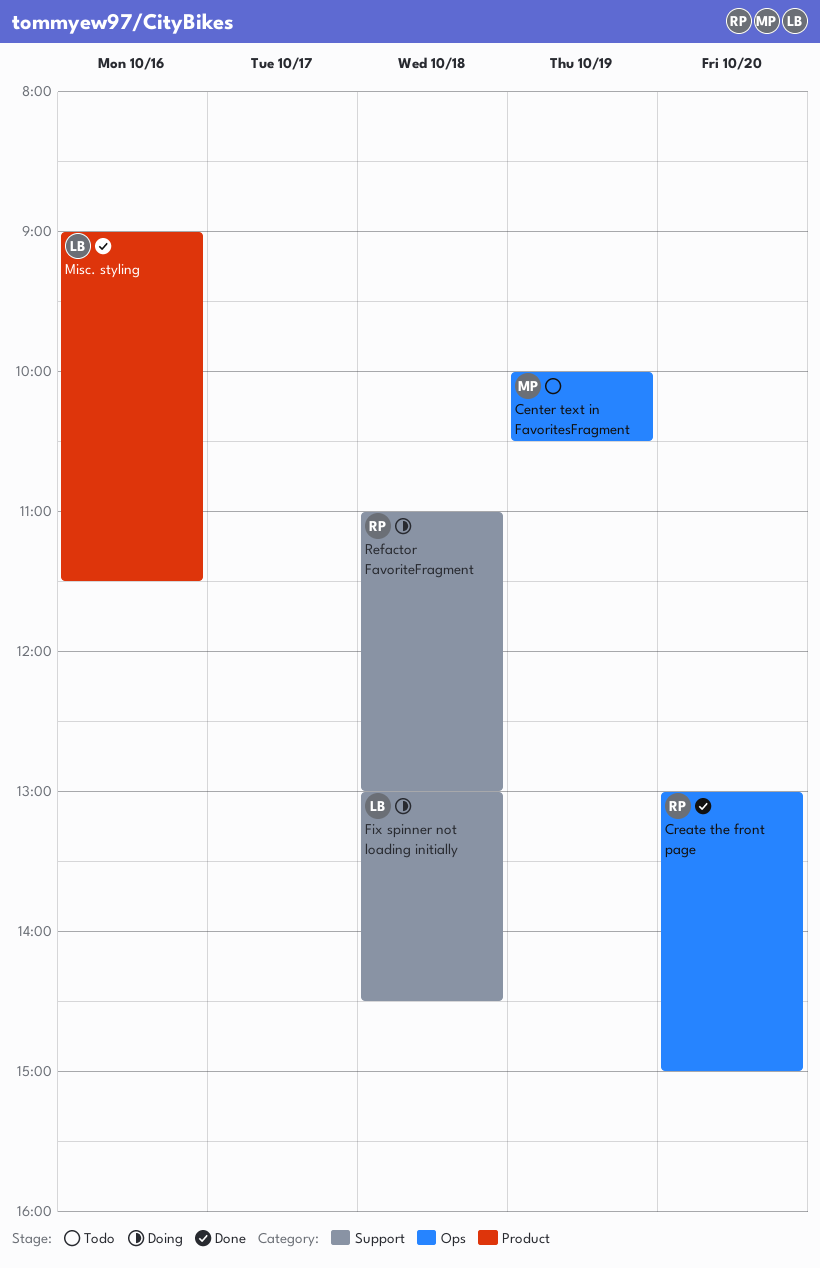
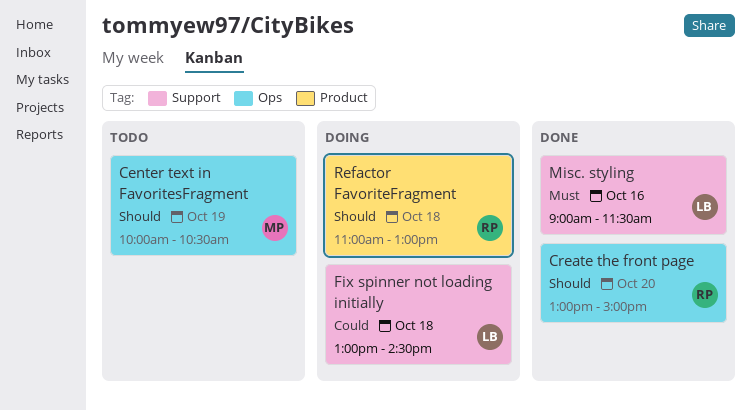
Misc. styling, label: Product -> Support
Refactor FavoriteFragment, label: Support -> Product

